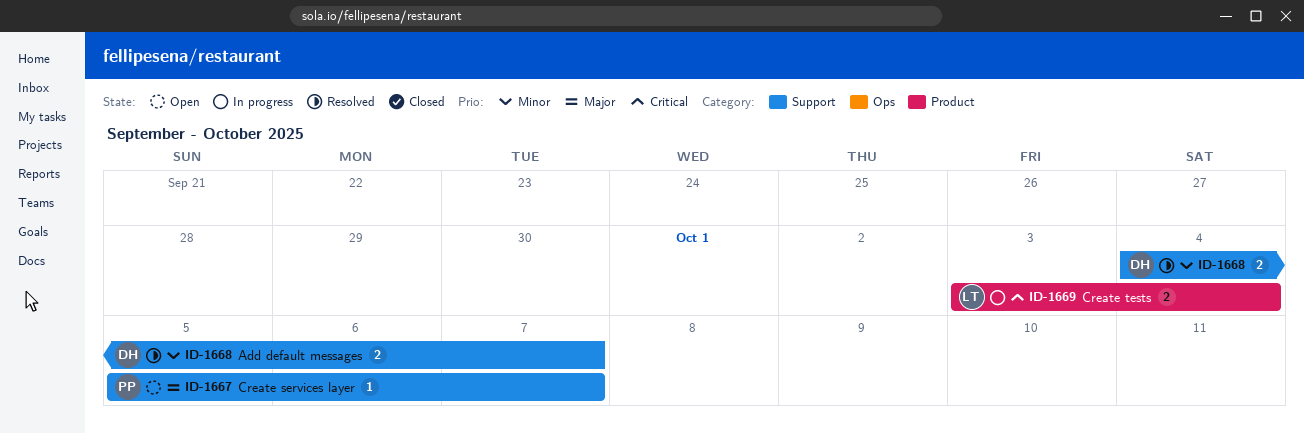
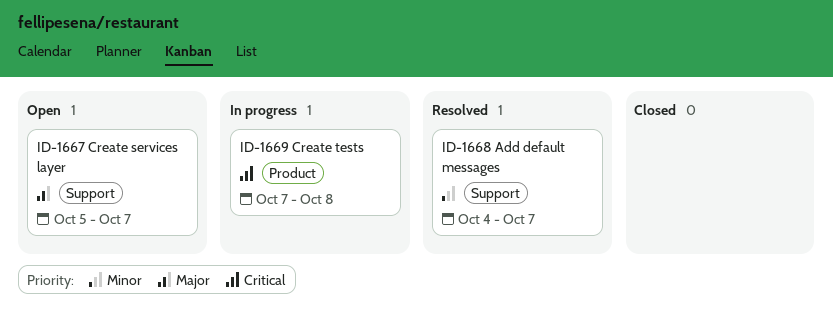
ID-1669, start: Oct 3 -> Oct 7
ID-1669, due: Oct 4 -> Oct 8

